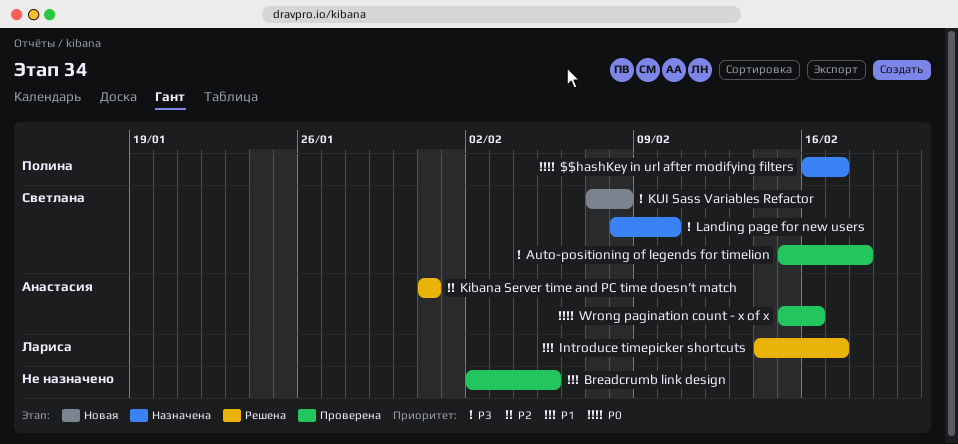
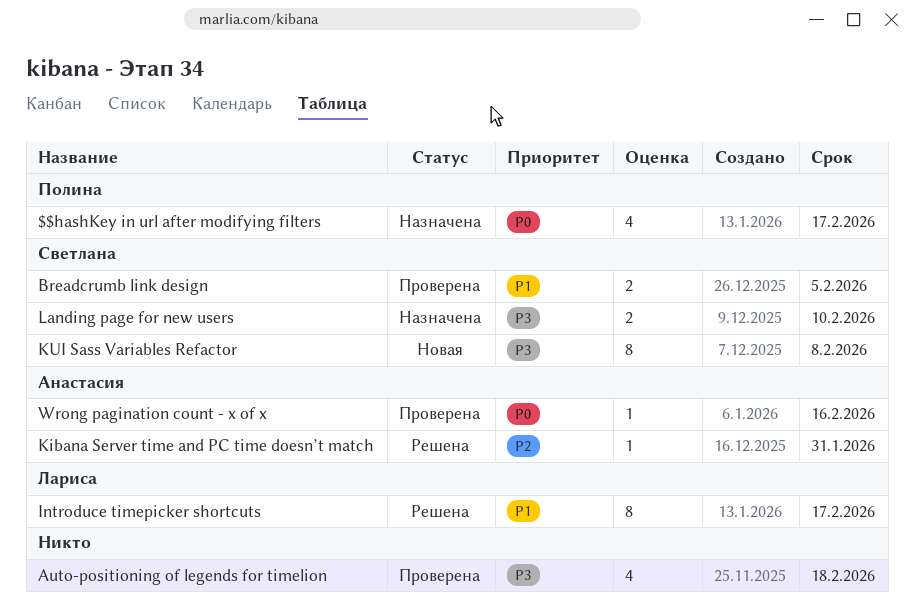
Auto-positioning of legends for timelion, owner: Светлана -> none
Breadcrumb link design, owner: none -> Светлана

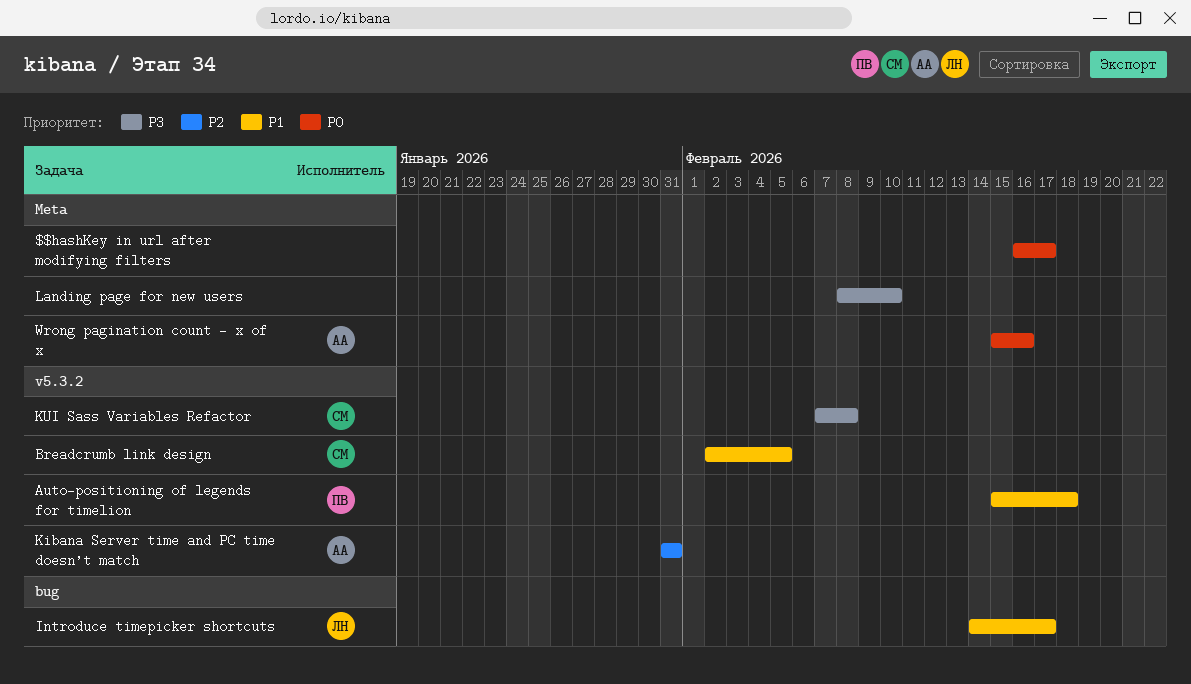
$$hashKey in url after modifying filters, owner: Полина -> none
Auto-positioning of legends for timelion, owner: none -> Полина
Auto-positioning of legends for timelion, priority: P3 -> P1
Landing page for new users, owner: Светлана -> none

